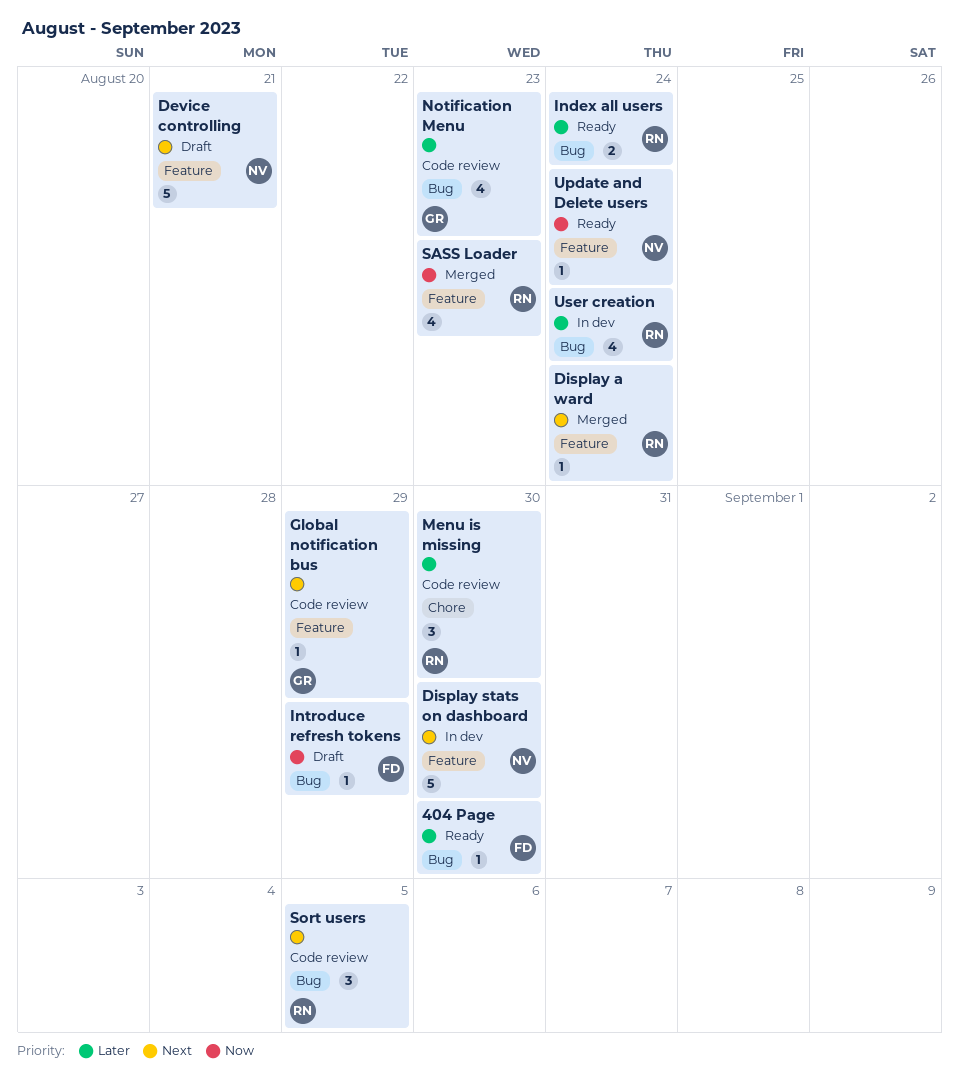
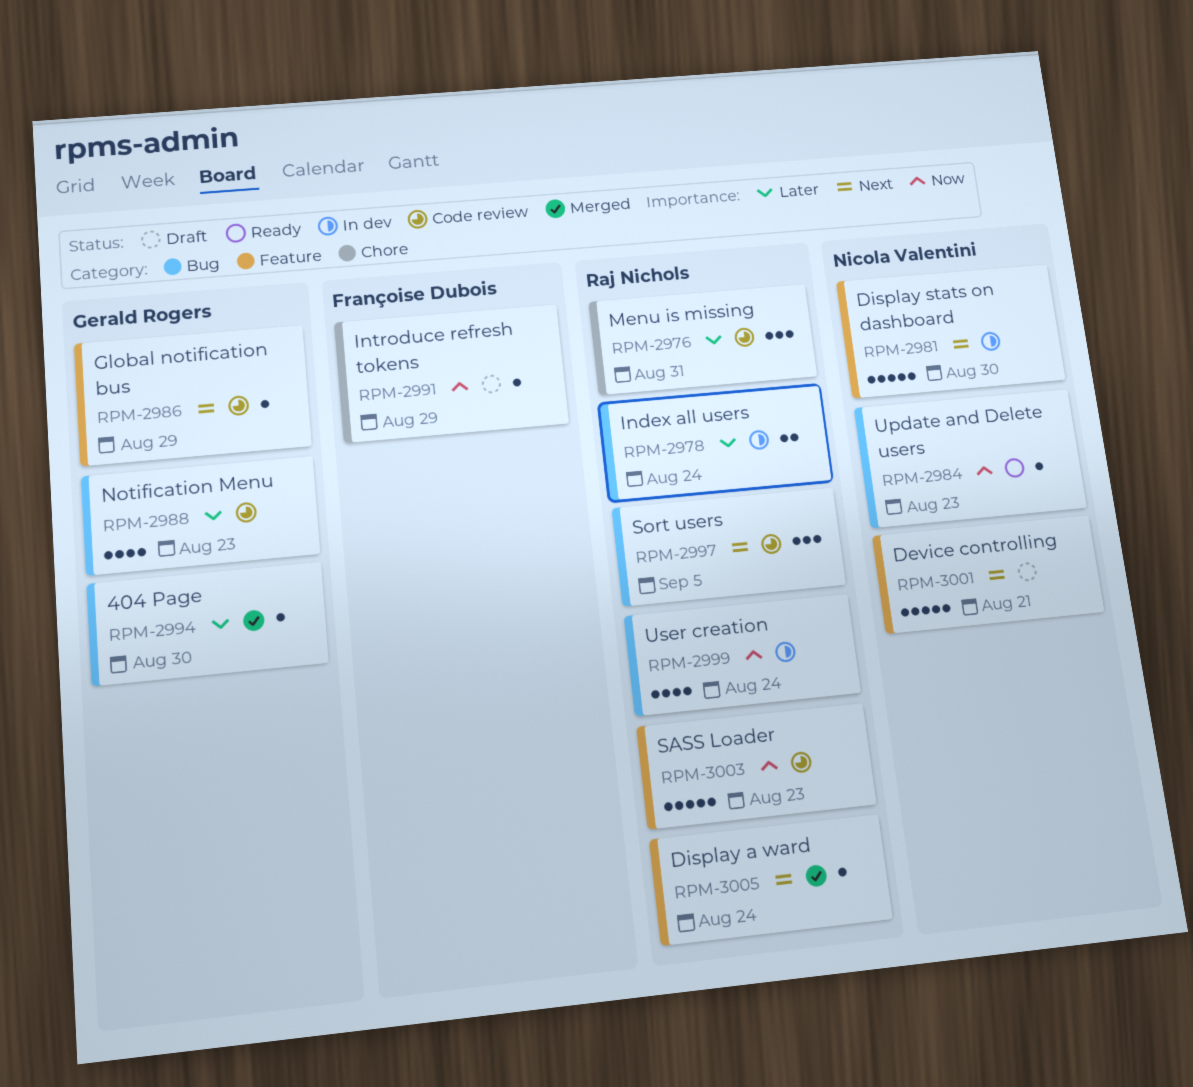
404 Page, status: Ready -> Merged
404 Page, owner: Françoise Dubois -> Gerald Rogers
Index all users, status: Ready -> In dev
Introduce refresh tokens, label: Bug -> Chore
Menu is missing, due: Aug 30 -> Aug 31
SASS Loader, status: Merged -> Code review
SASS Loader, estimate: 4 -> 5
Update and Delete users, label: Feature -> Bug
Update and Delete users, due: Aug 24 -> Aug 23
User creation, priority: Later -> Now

